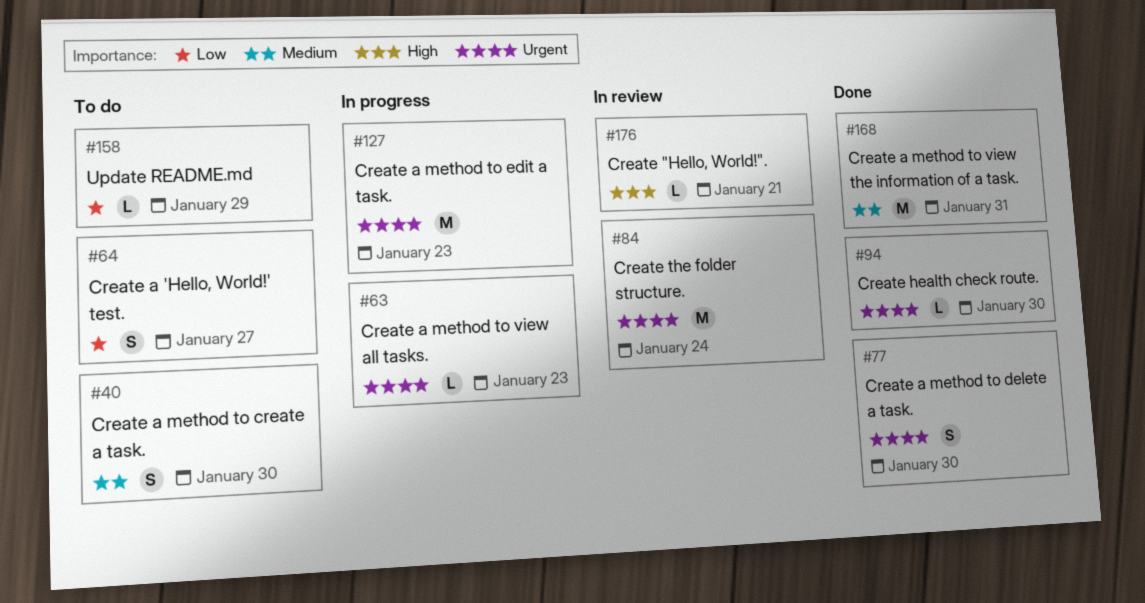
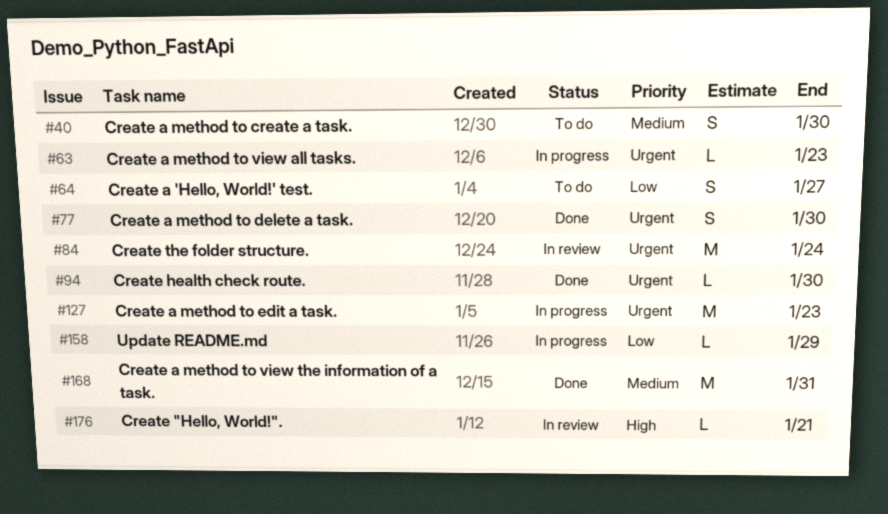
#158, status: To do -> In progress

